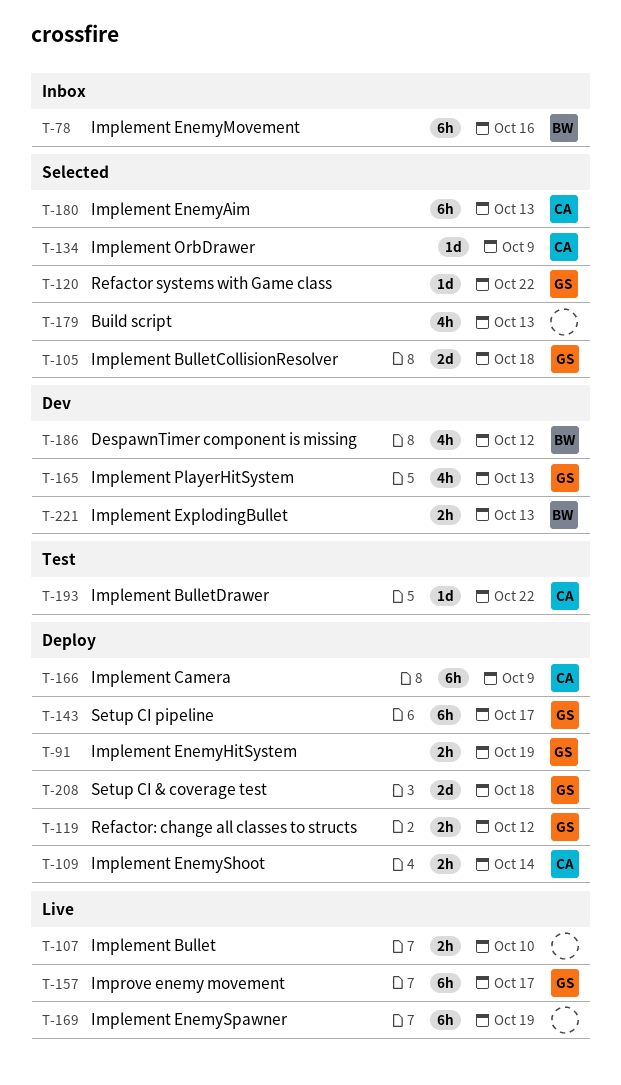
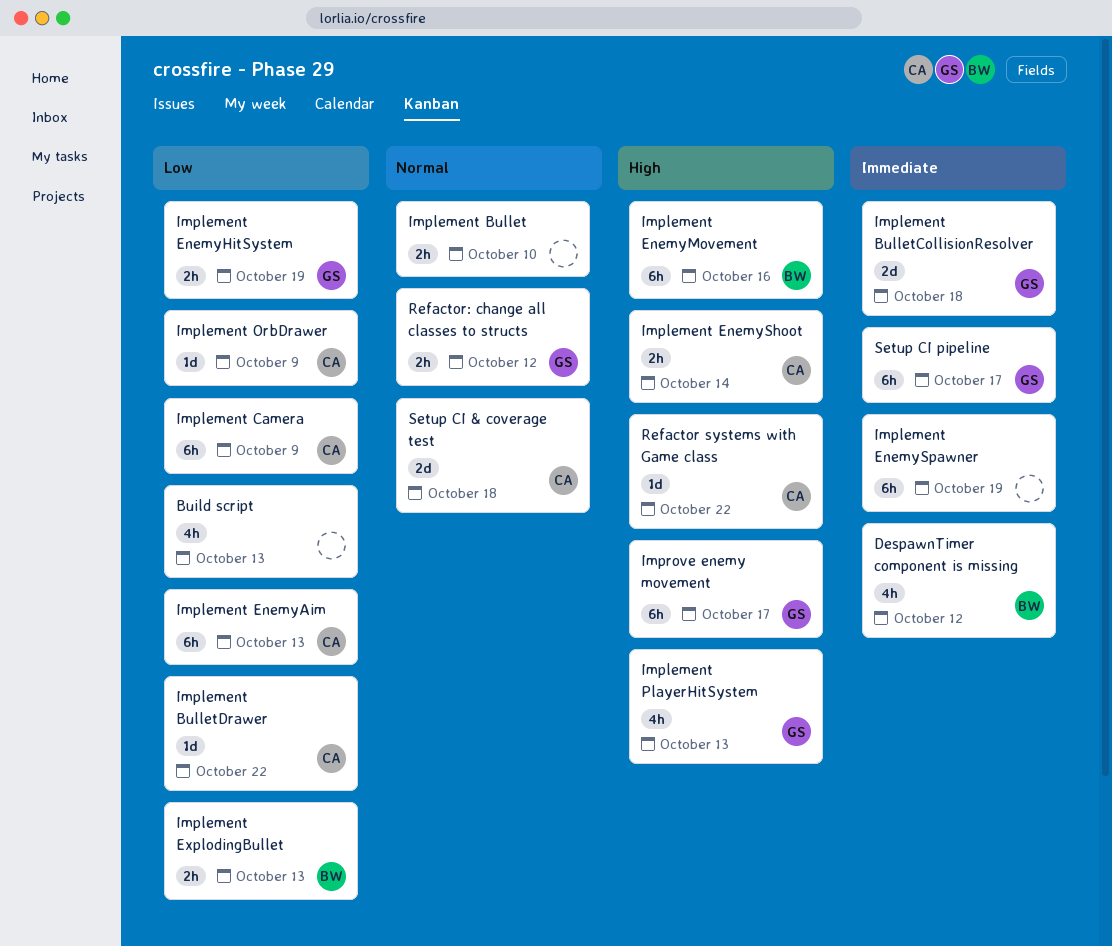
Refactor systems with Game class, owner: GS -> CA
Setup CI & coverage test, owner: GS -> CA

